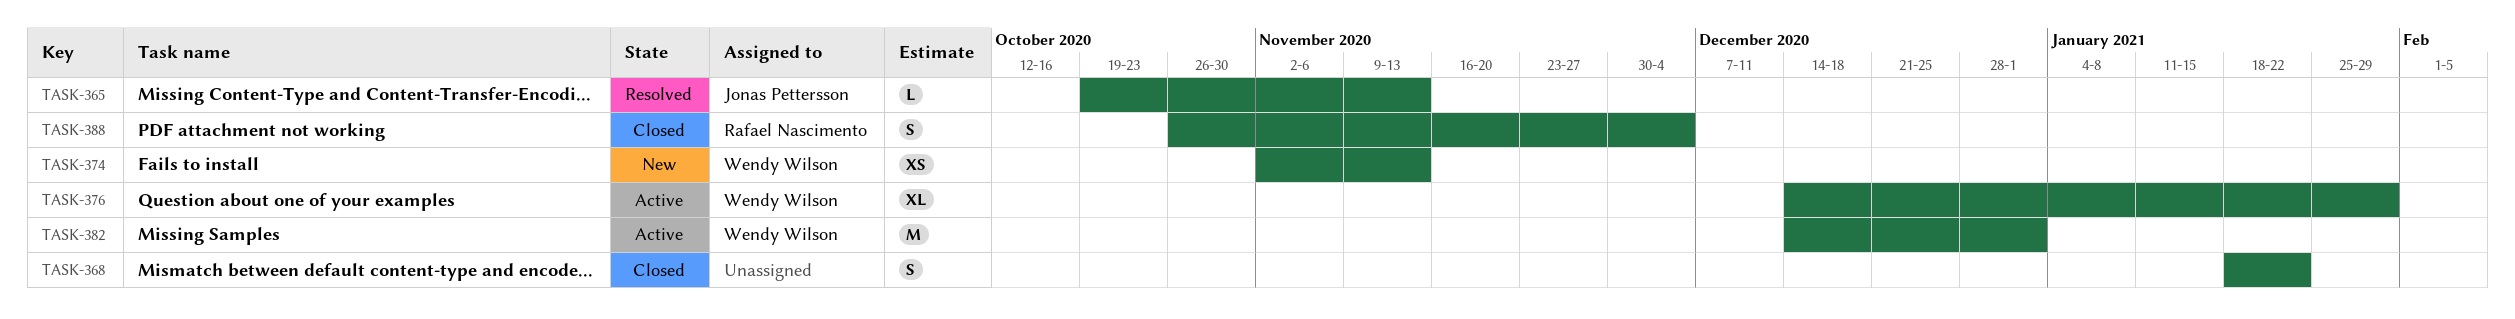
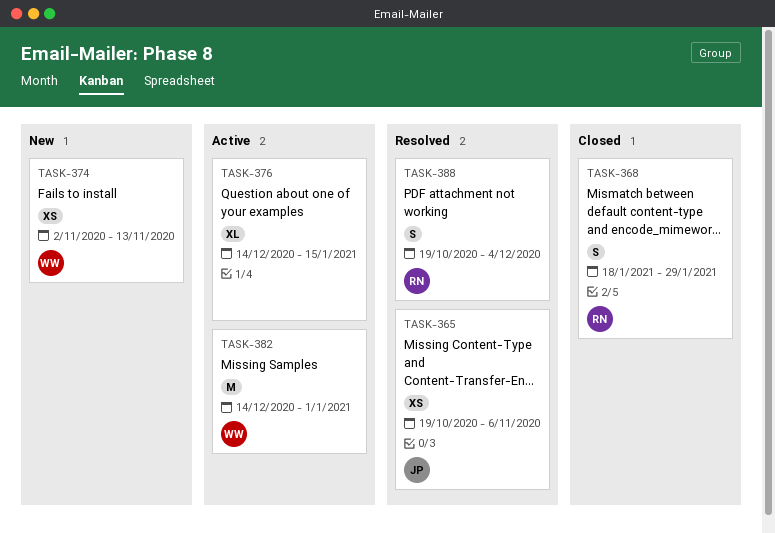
TASK-365, estimate: L -> XS
TASK-365, due: Nov 13 -> Nov 6
TASK-368, owner: none -> Rafael Nascimento
TASK-368, due: Jan 22 -> Jan 29
TASK-376, owner: Wendy Wilson -> none
TASK-376, due: Jan 29 -> Jan 15
TASK-388, status: Closed -> Resolved
TASK-388, start: Oct 26 -> Oct 19

